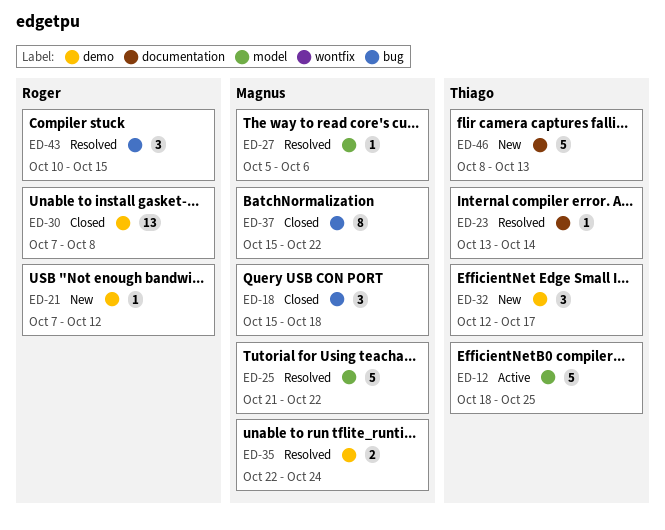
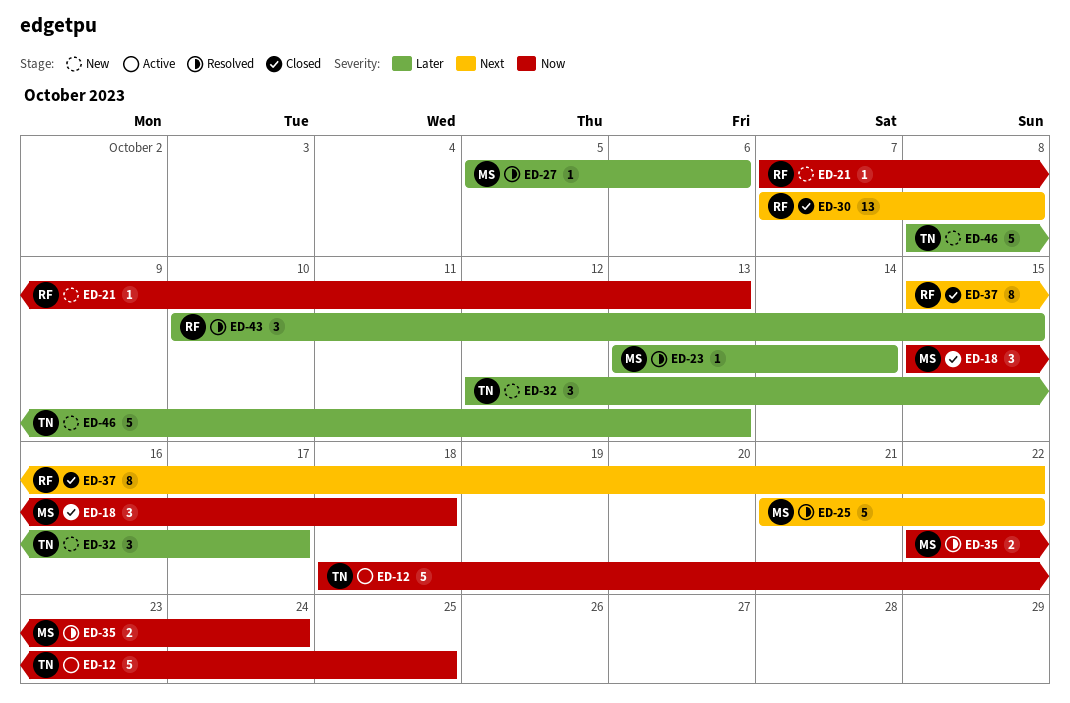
ED-21, due: Oct 12 -> Oct 13
ED-23, owner: Thiago -> Magnus
ED-37, owner: Magnus -> Roger

